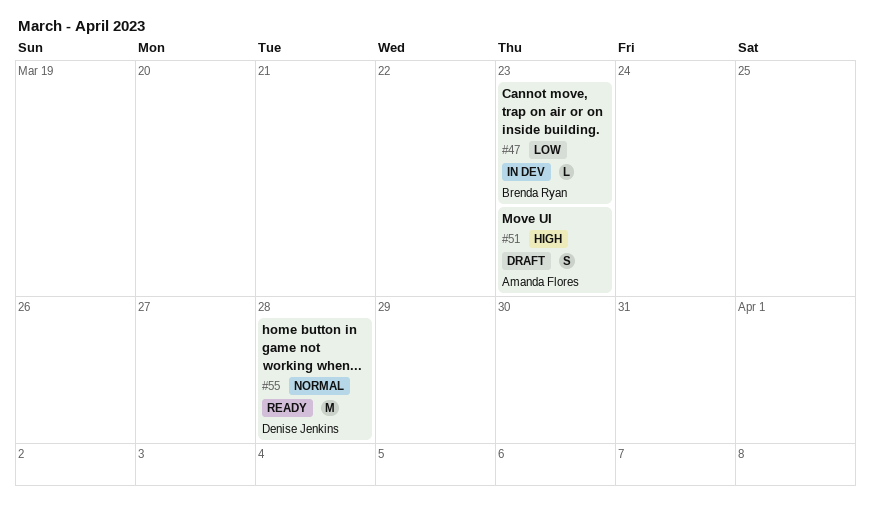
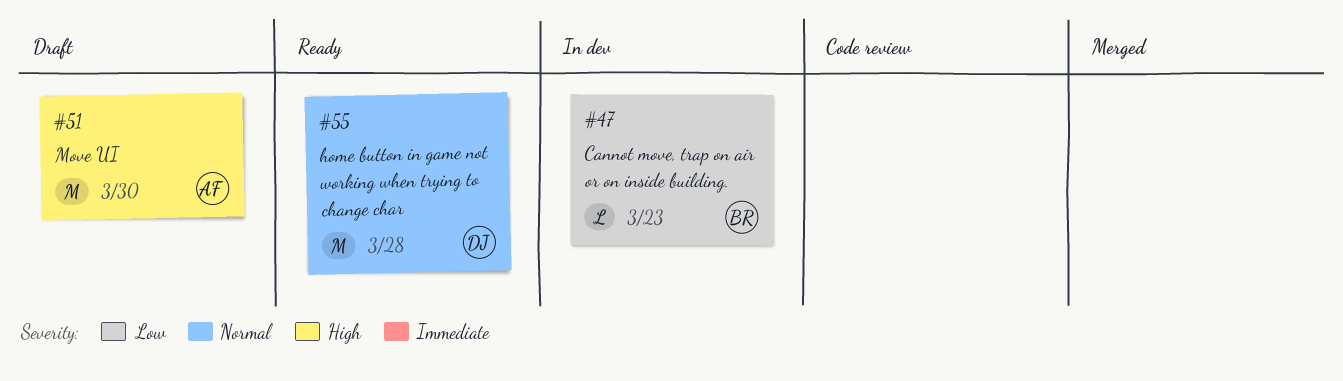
#51, estimate: S -> M
#51, due: Mar 23 -> Mar 30

